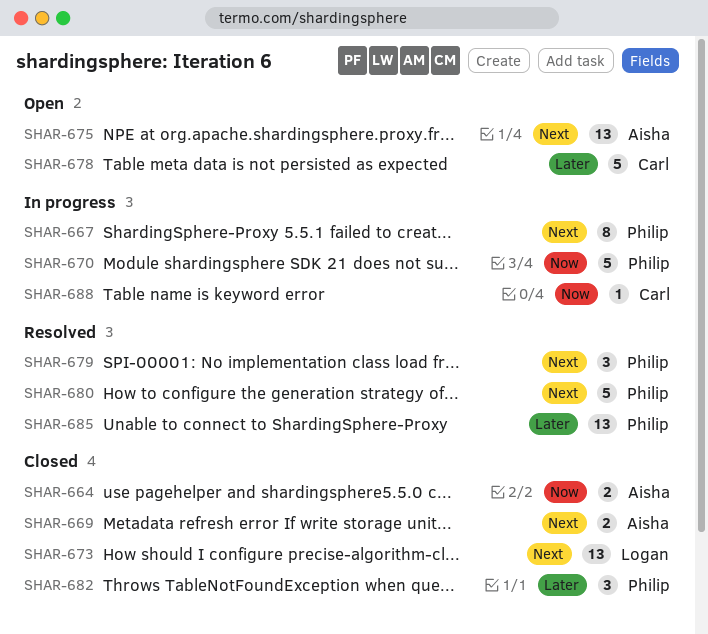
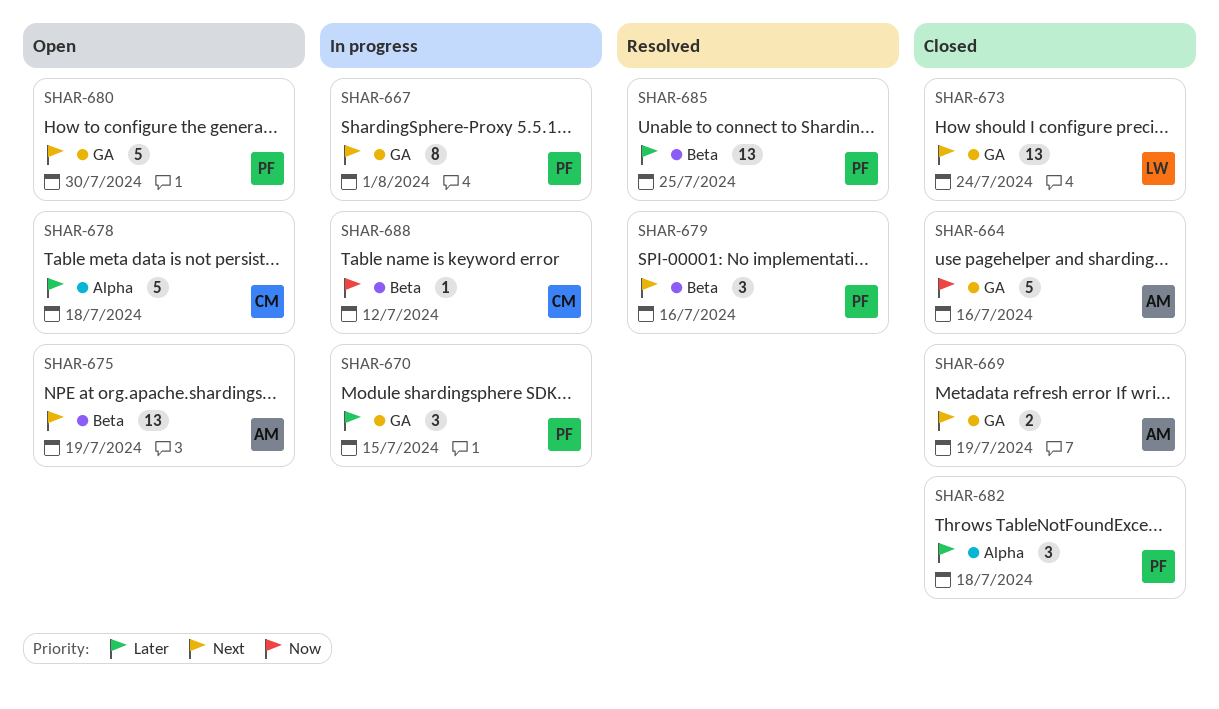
SHAR-664, estimate: 2 -> 5
SHAR-670, priority: Now -> Later
SHAR-670, estimate: 5 -> 3
SHAR-680, status: Resolved -> Open

